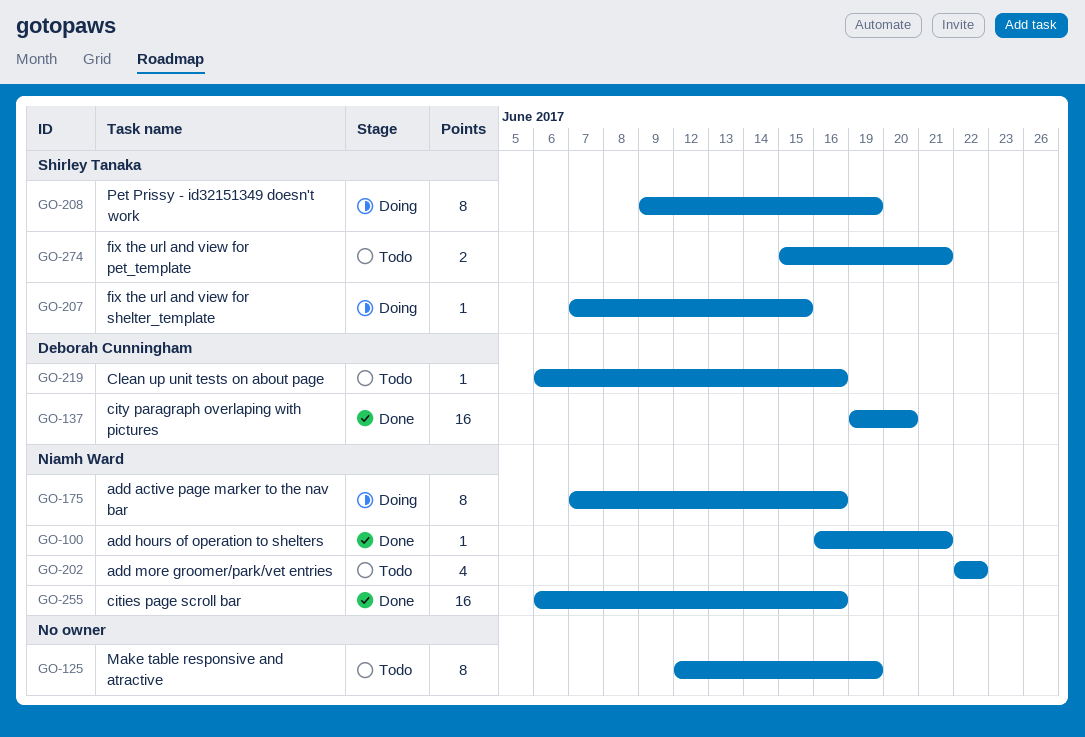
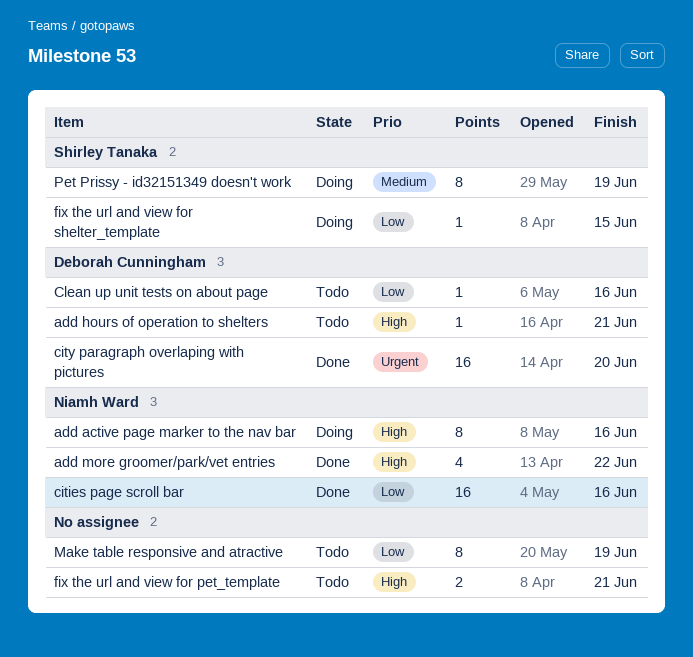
add hours of operation to shelters, status: Done -> Todo
add hours of operation to shelters, owner: Niamh Ward -> Deborah Cunningham
add more groomer/park/vet entries, status: Todo -> Done
fix the url and view for pet_template, owner: Shirley Tanaka -> none

